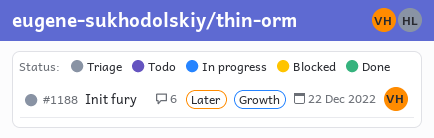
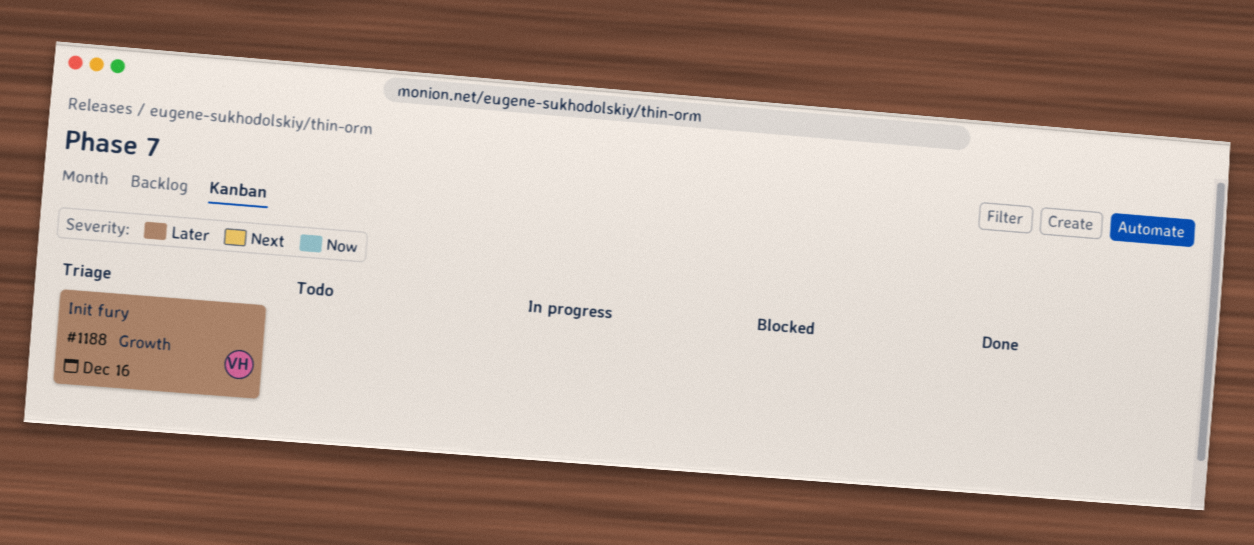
#1188, due: Dec 22 -> Dec 16

